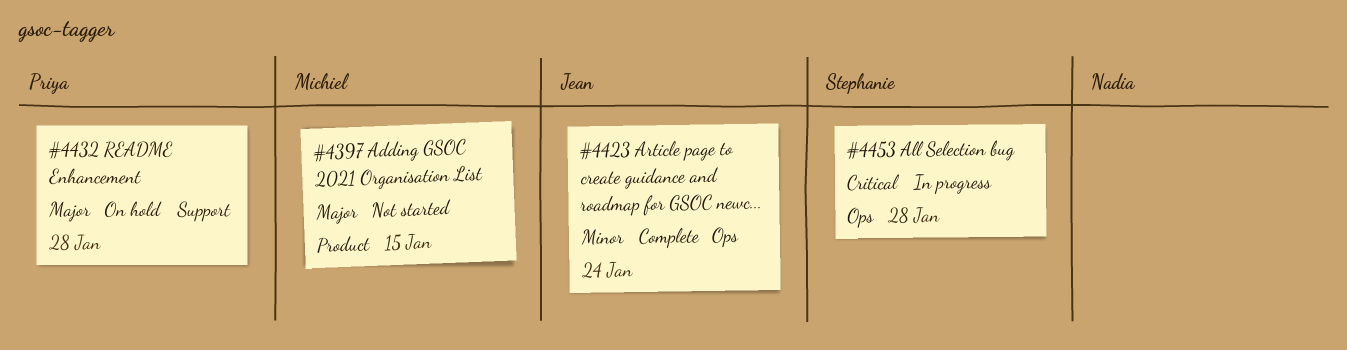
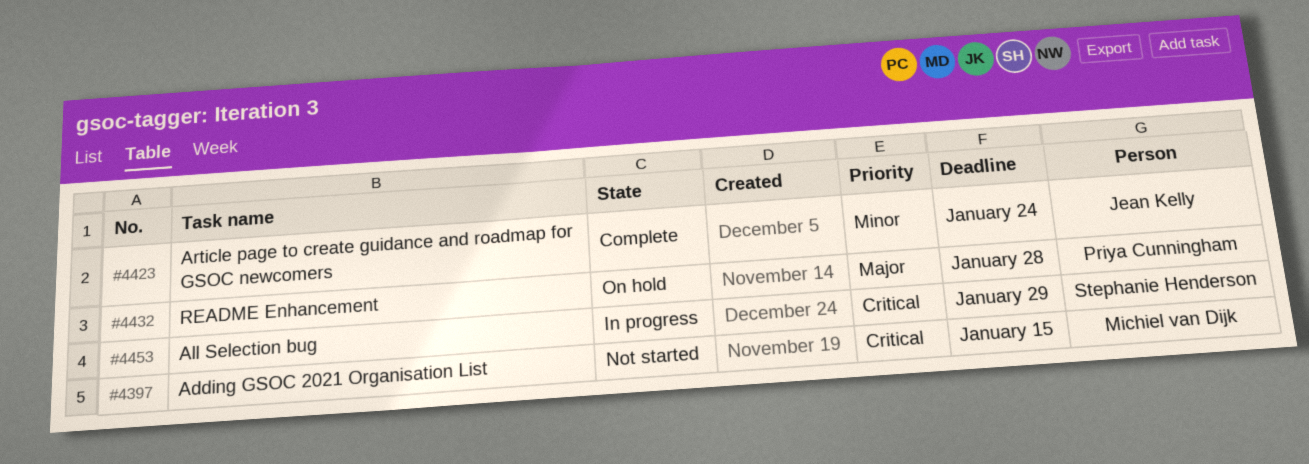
#4397, priority: Major -> Critical
#4453, due: Jan 28 -> Jan 29

